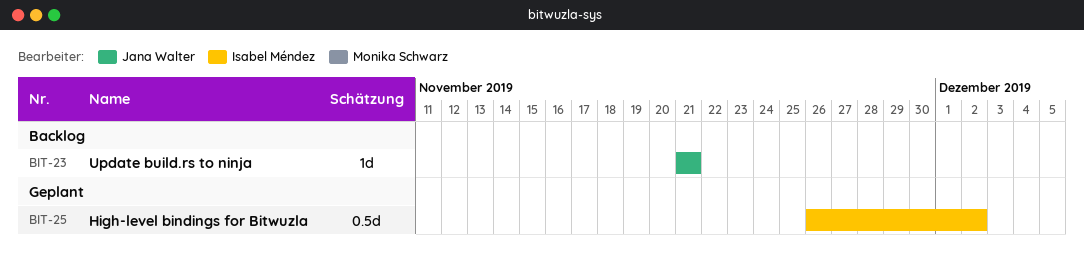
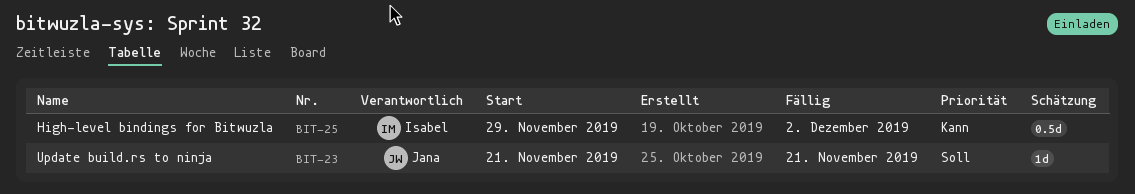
BIT-25, start: Nov 26 -> Nov 29

